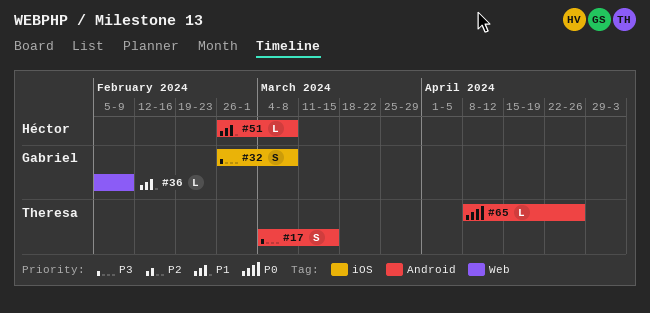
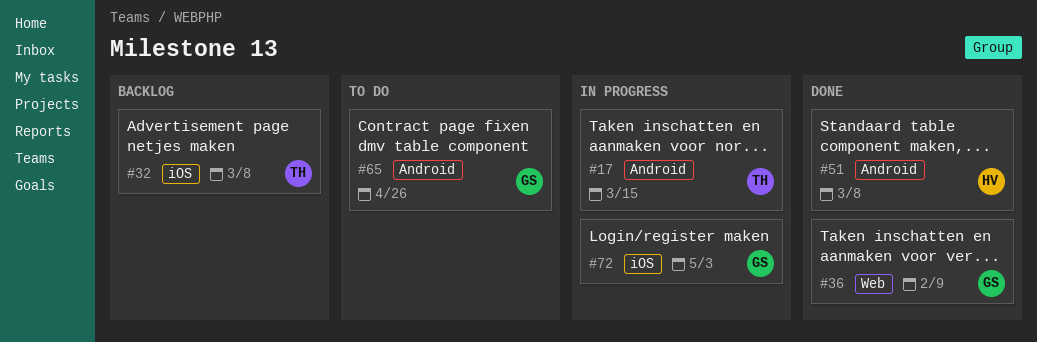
#32, owner: Gabriel -> Theresa
#65, owner: Theresa -> Gabriel
#72: none -> present

